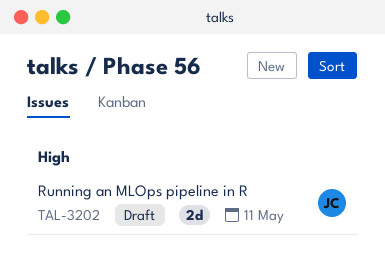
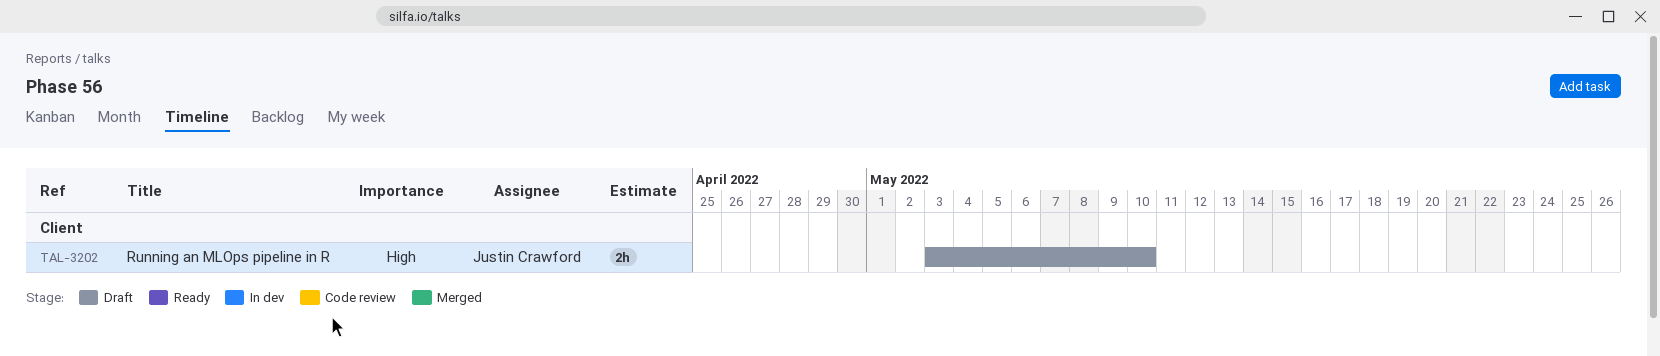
TAL-3202, estimate: 2d -> 2h
TAL-3202, due: May 11 -> May 10

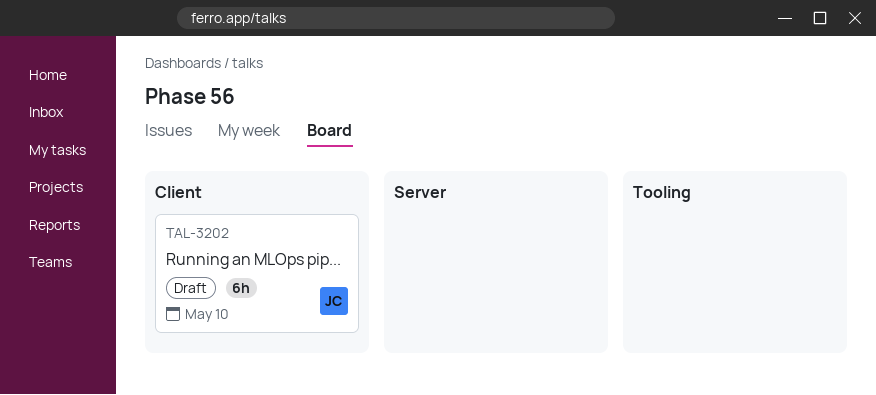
TAL-3202, estimate: 2h -> 6h

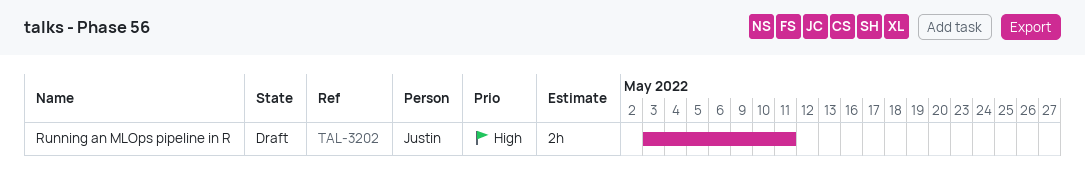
TAL-3202, estimate: 6h -> 2h
TAL-3202, due: May 10 -> May 11

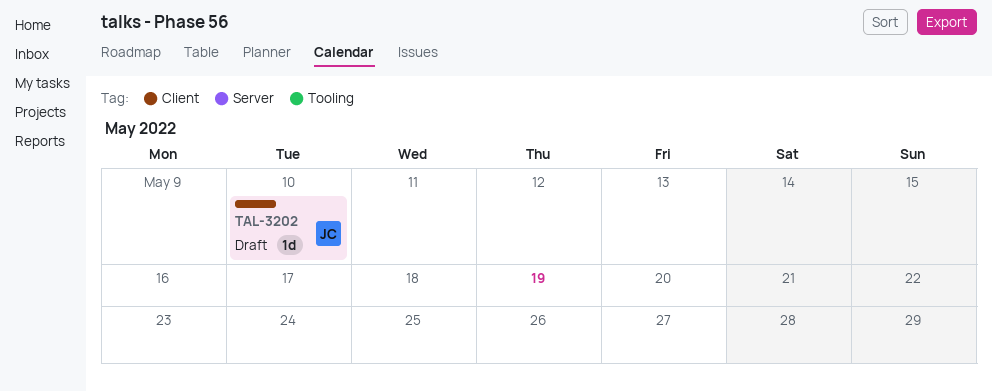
TAL-3202, estimate: 2h -> 1d
TAL-3202, due: May 11 -> May 10

